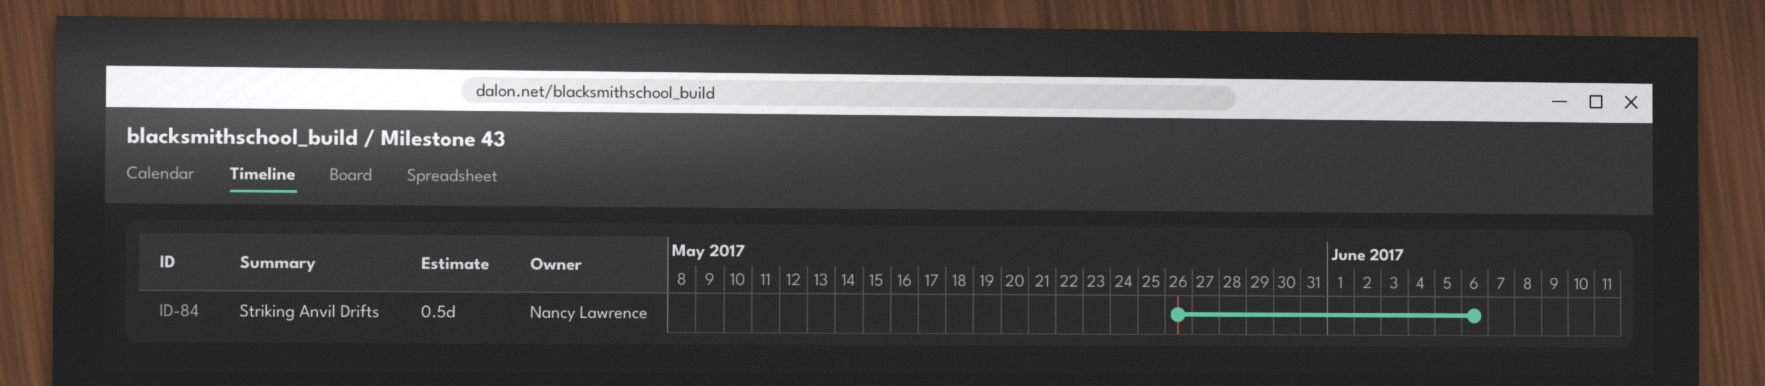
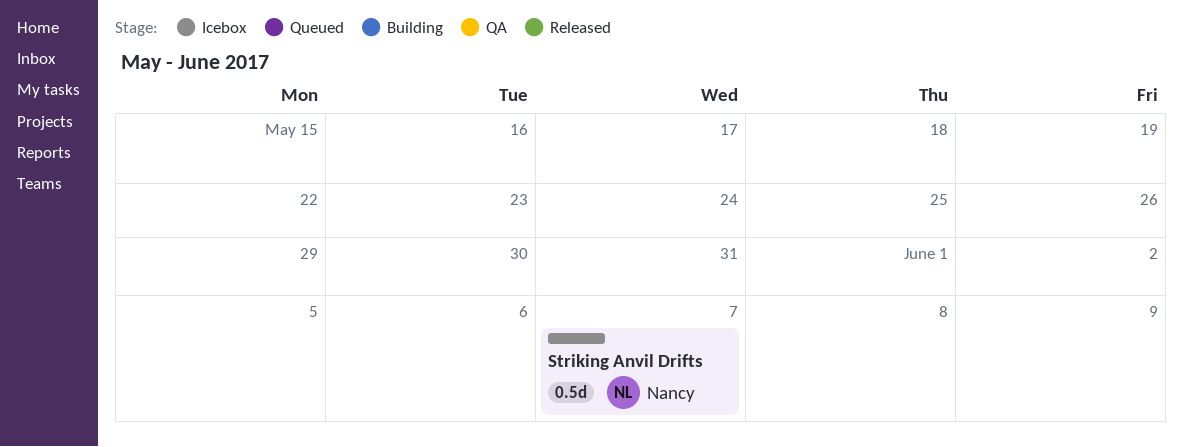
Striking Anvil Drifts, due: Jun 6 -> Jun 7

